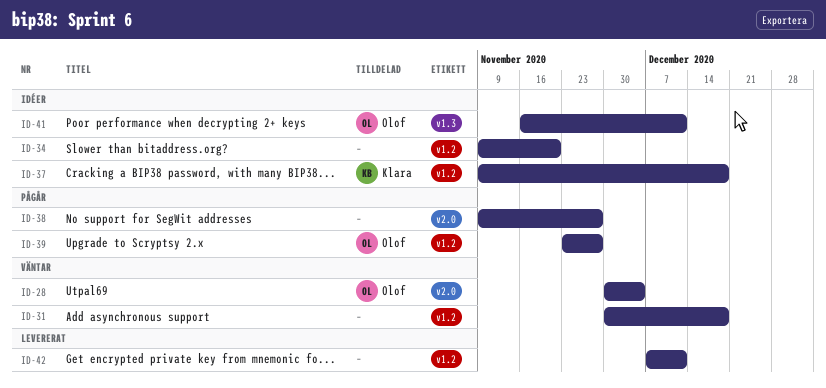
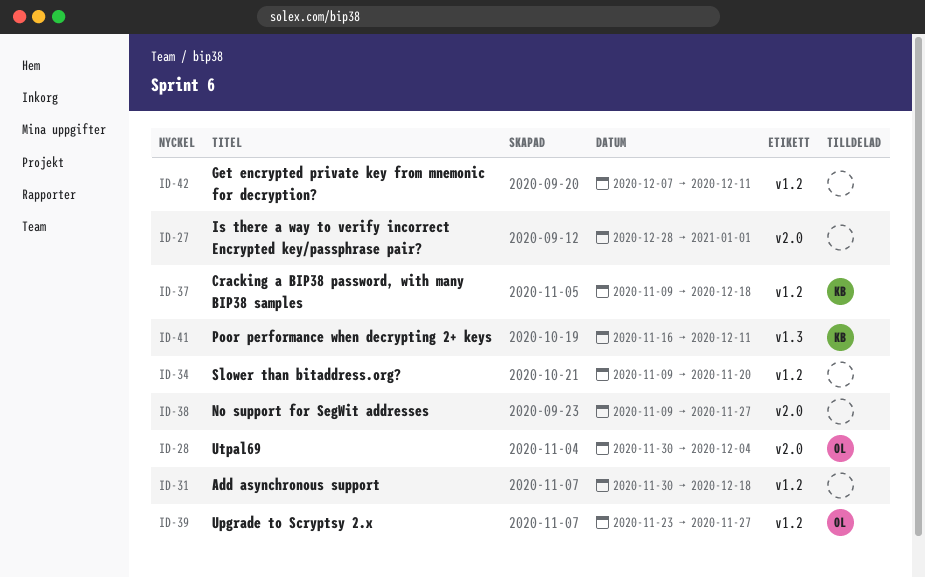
ID-27: none -> present
ID-41, owner: Olof -> Klara

